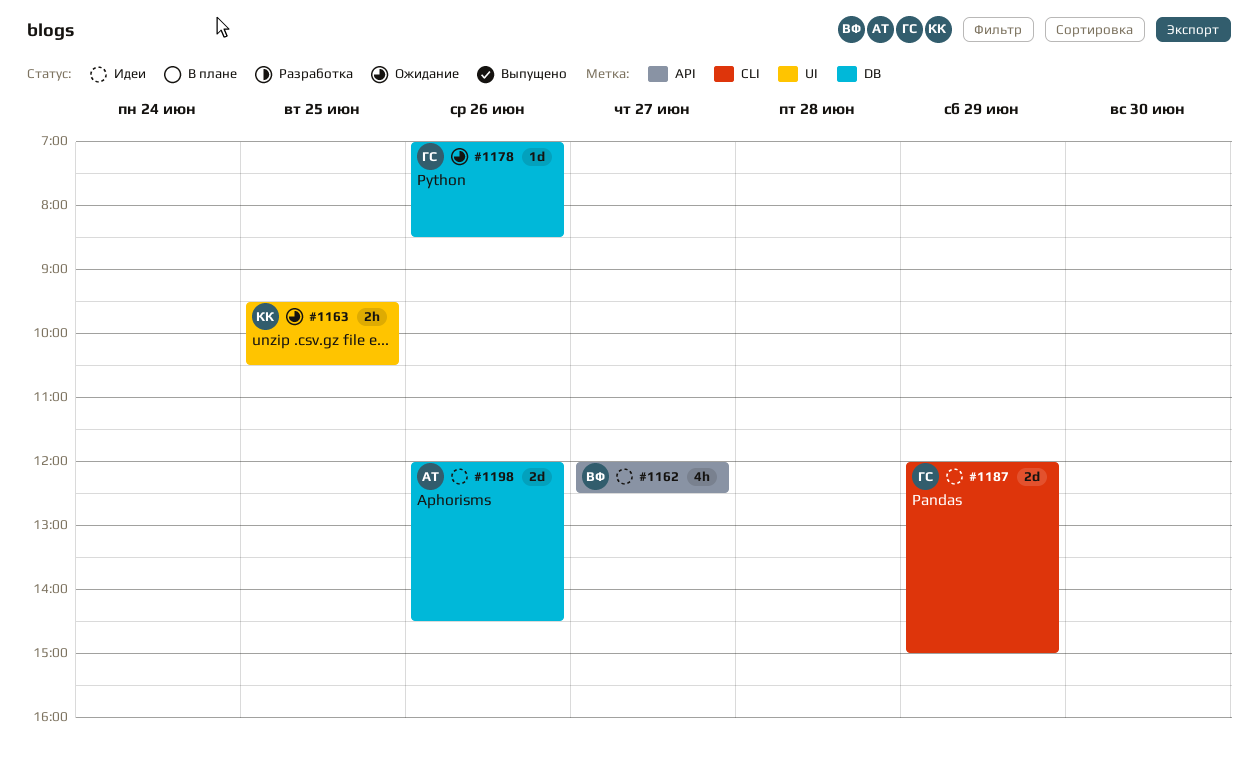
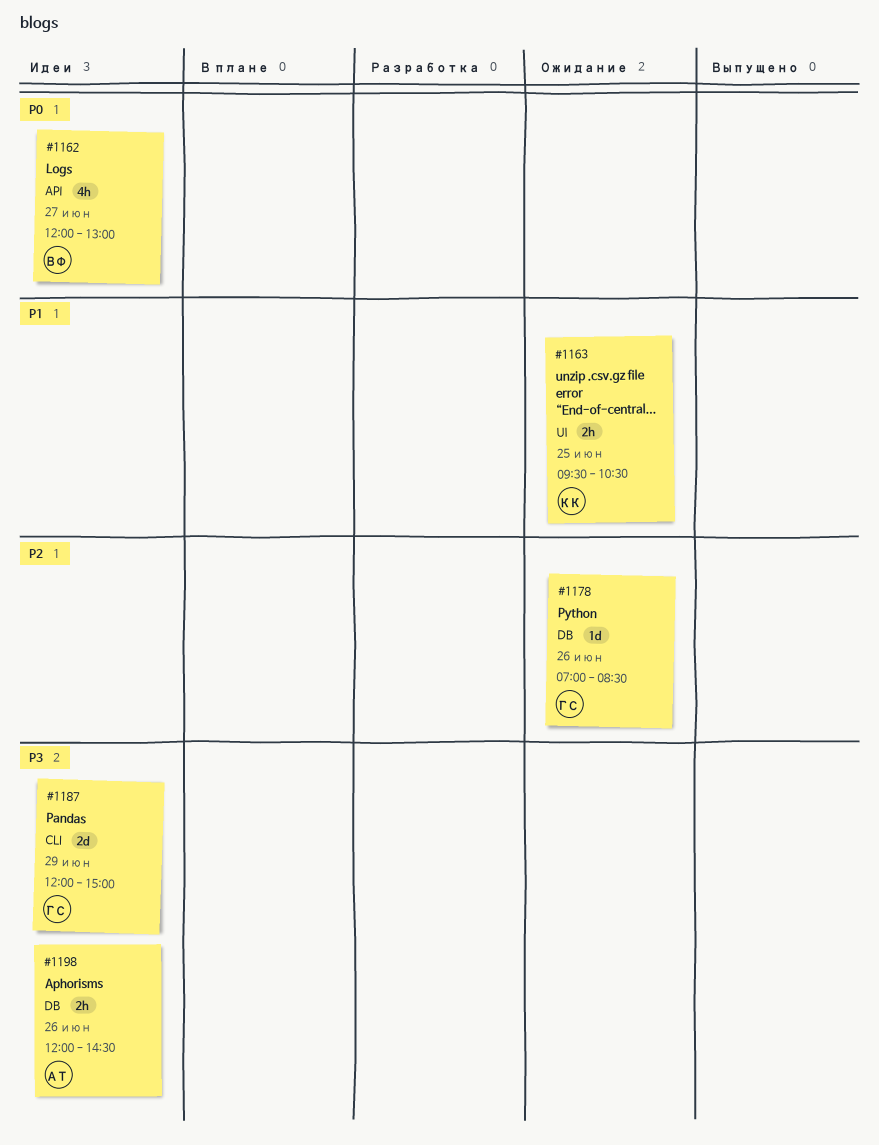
#1162, ends: 12:30 -> 13:00
#1198, estimate: 2d -> 2h

